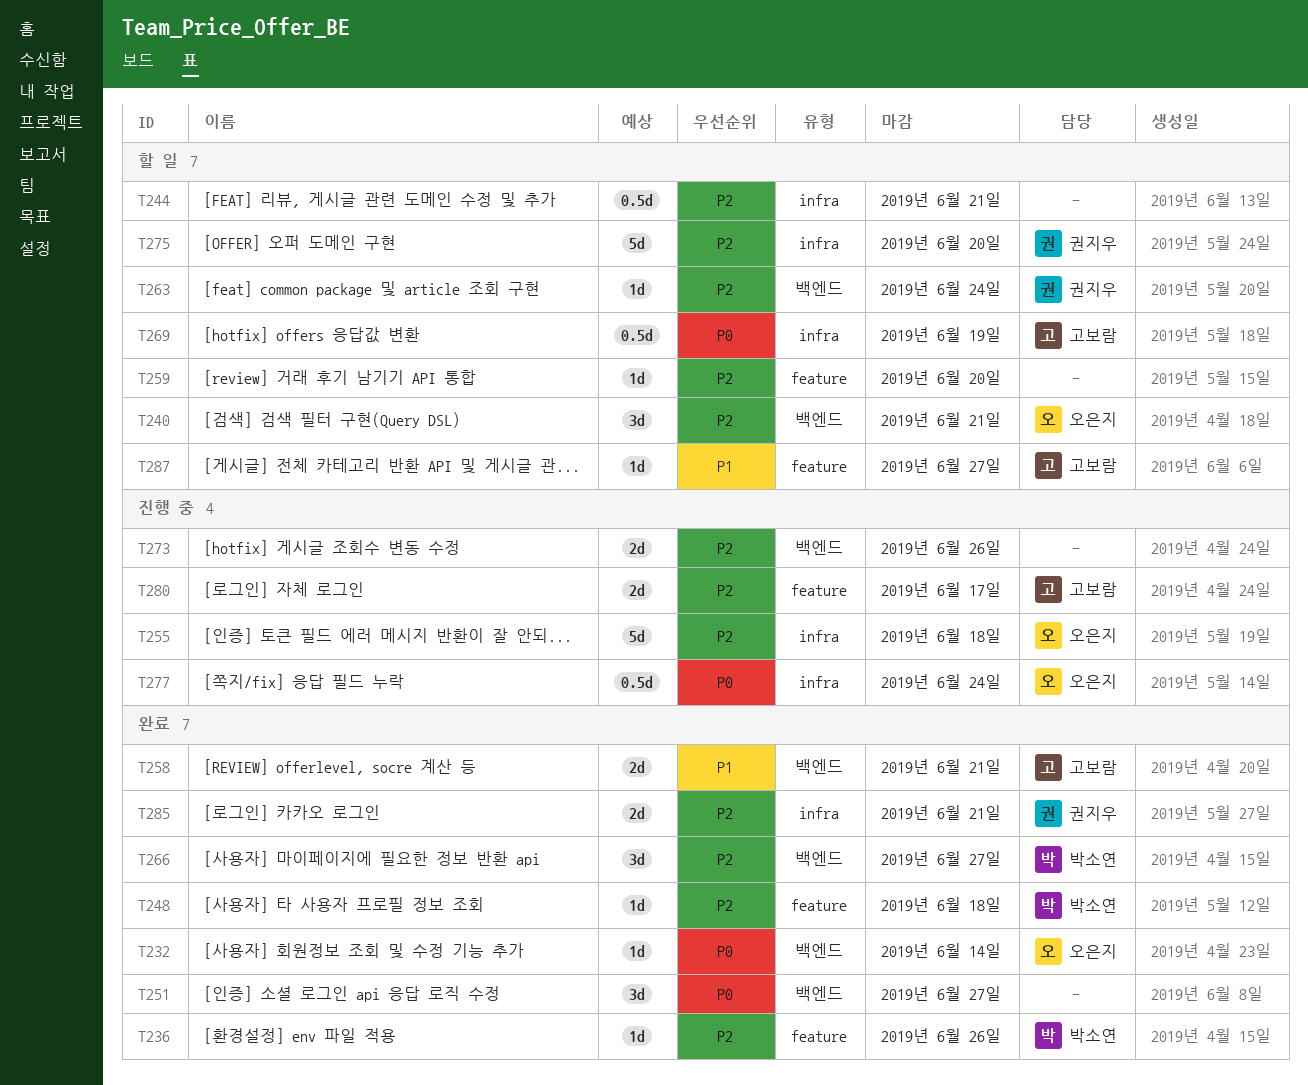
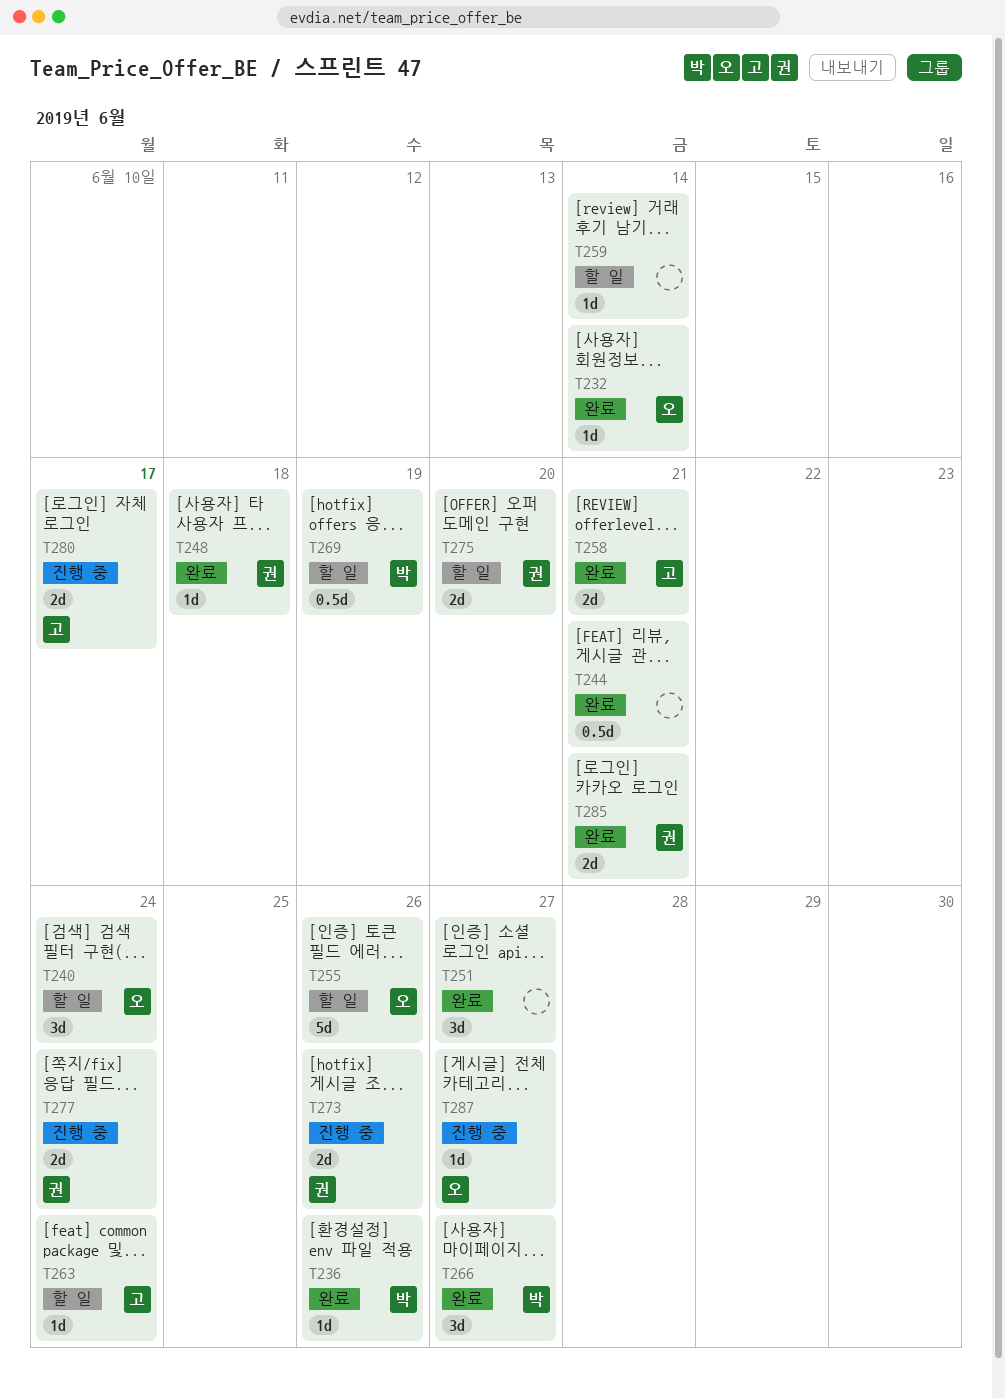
T240, due: Jun 21 -> Jun 24
T244, status: 할 일 -> 완료
T248, owner: 박소연 -> 권지우
T255, status: 진행 중 -> 할 일
T255, due: Jun 18 -> Jun 26
T259, due: Jun 20 -> Jun 14
T263, owner: 권지우 -> 고보람
T269, owner: 고보람 -> 박소연
T273, owner: none -> 권지우
T275, estimate: 5d -> 2d
T277, owner: 오은지 -> 권지우
T277, estimate: 0.5d -> 2d
T287, status: 할 일 -> 진행 중
T287, owner: 고보람 -> 오은지

